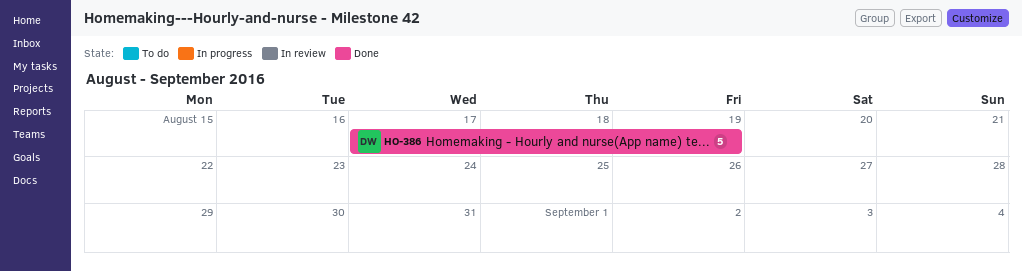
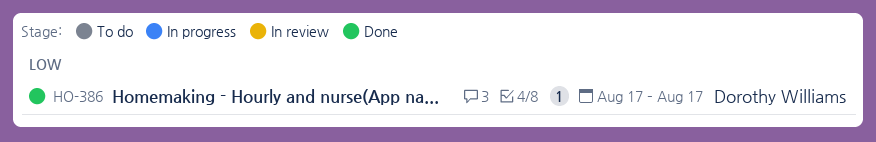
HO-386, estimate: 5 -> 1
HO-386, due: Aug 19 -> Aug 17

